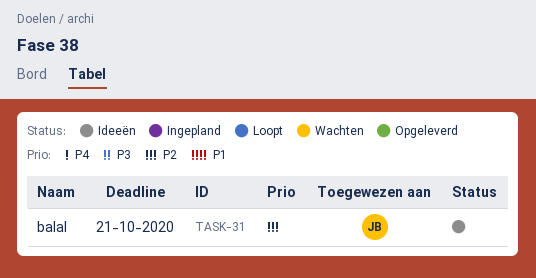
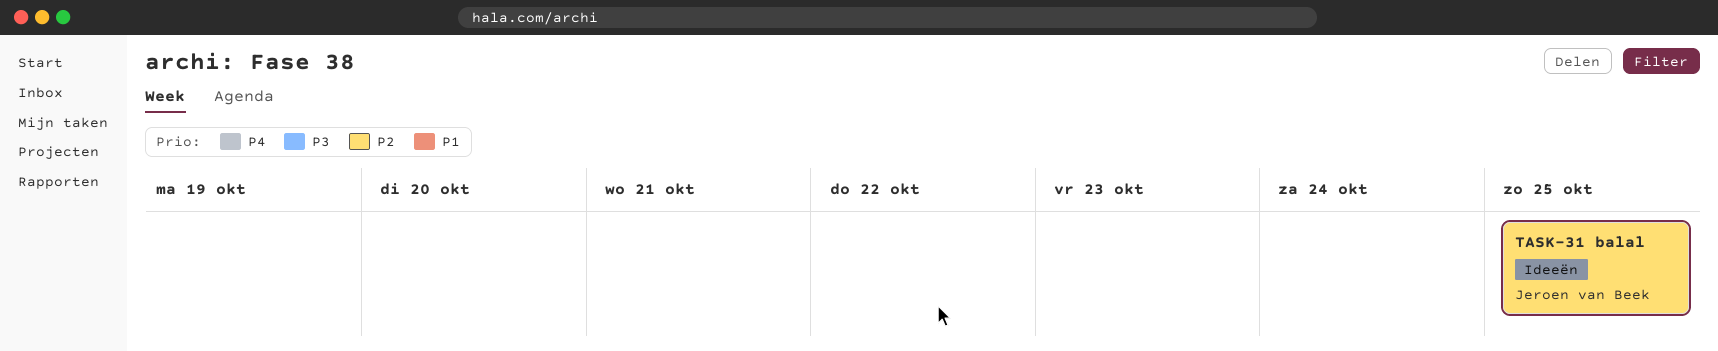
TASK-31, due: Oct 21 -> Oct 25

